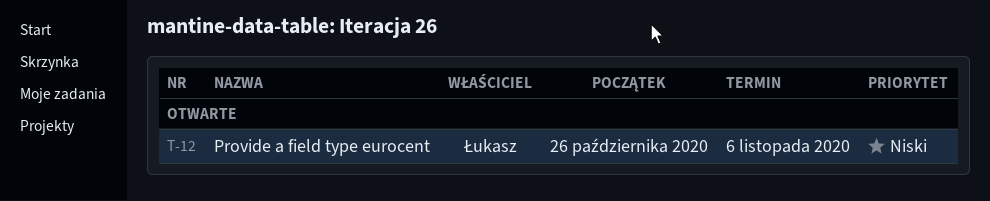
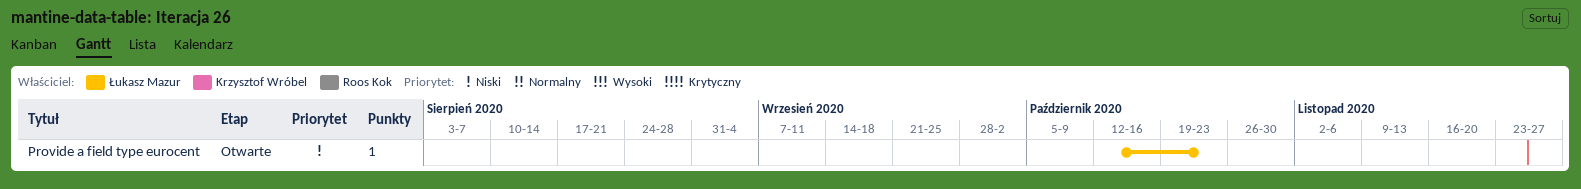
Provide a field type eurocent, start: Oct 26 -> Oct 12
Provide a field type eurocent, due: Nov 6 -> Oct 23

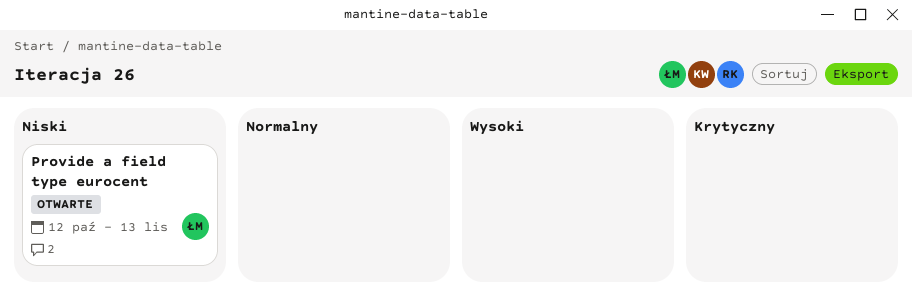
Provide a field type eurocent, due: Oct 23 -> Nov 13

